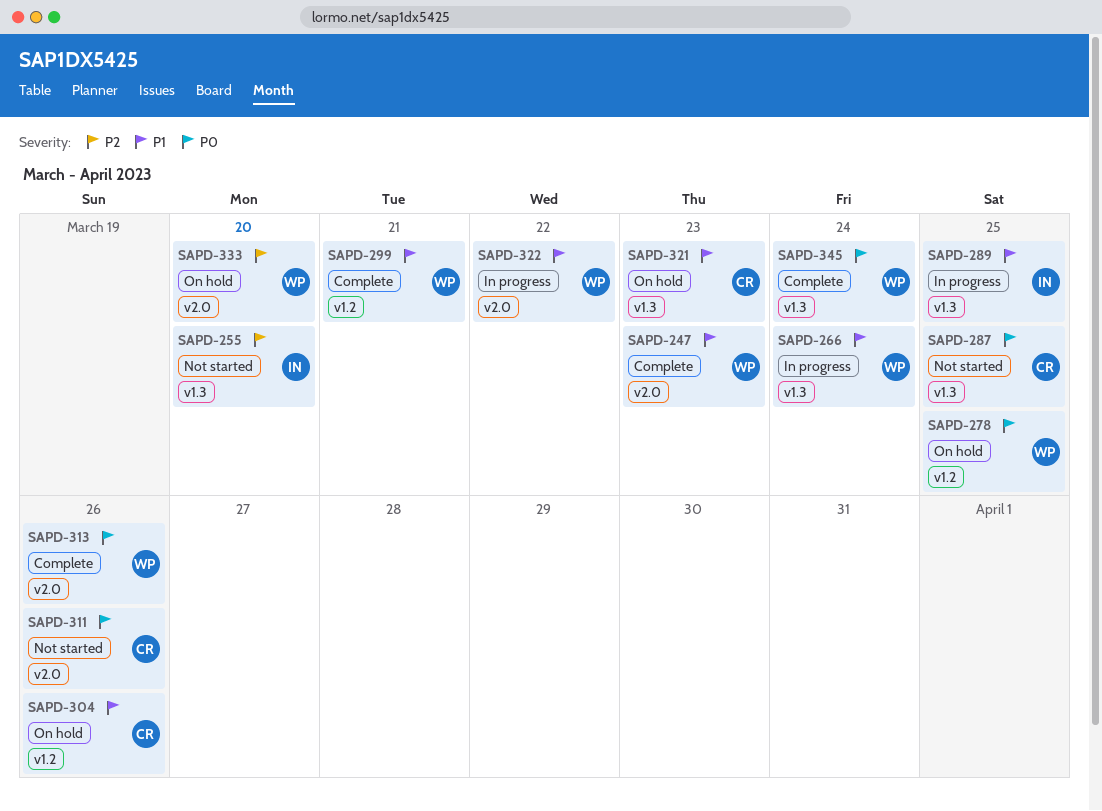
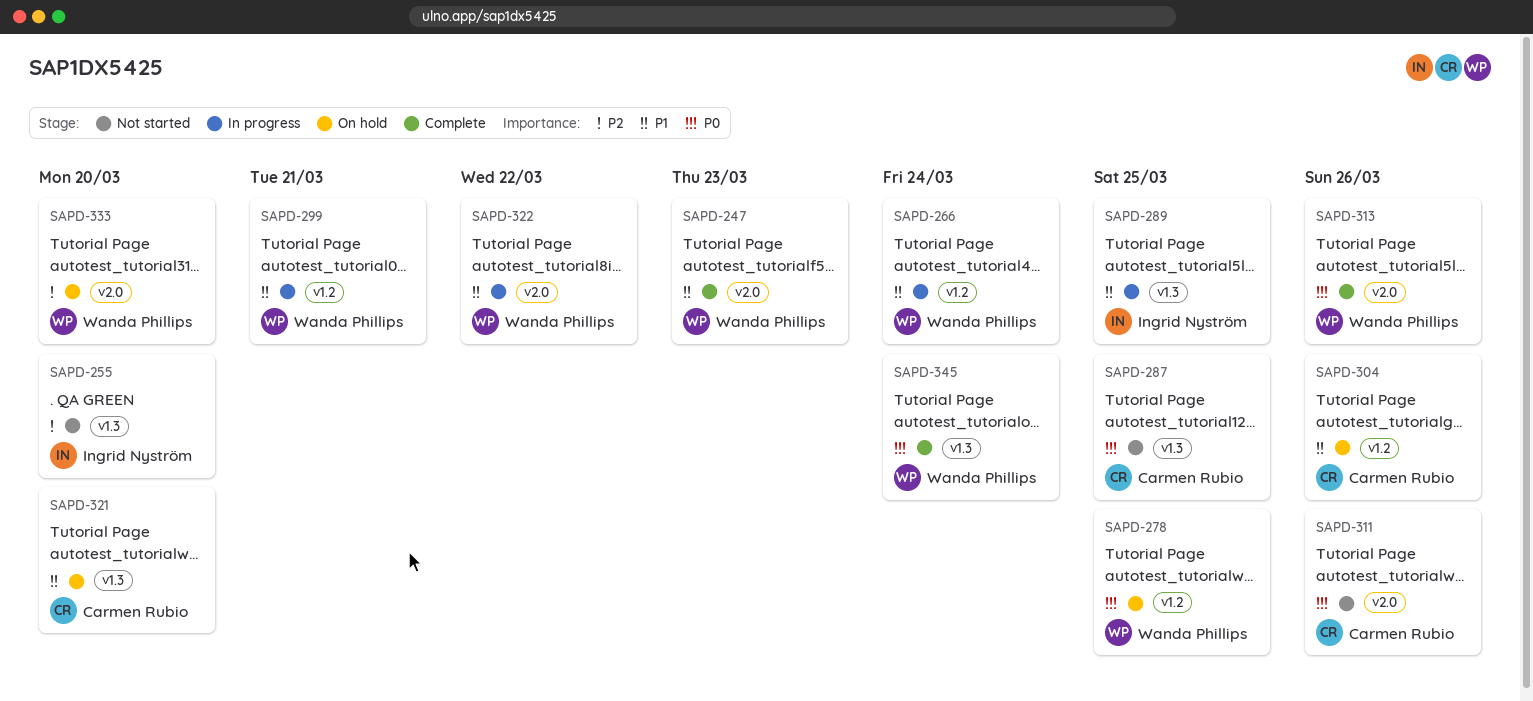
SAPD-266, label: v1.3 -> v1.2
SAPD-299, status: Complete -> In progress
SAPD-321, due: Mar 23 -> Mar 20

